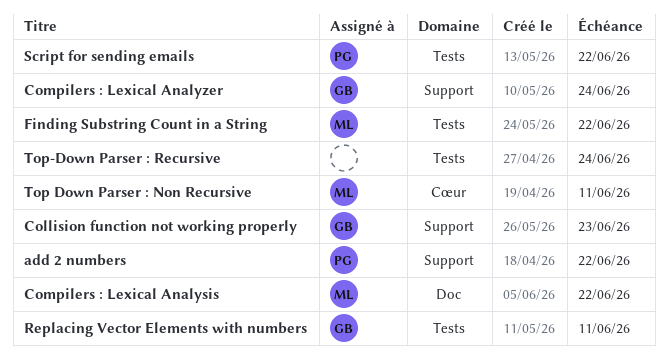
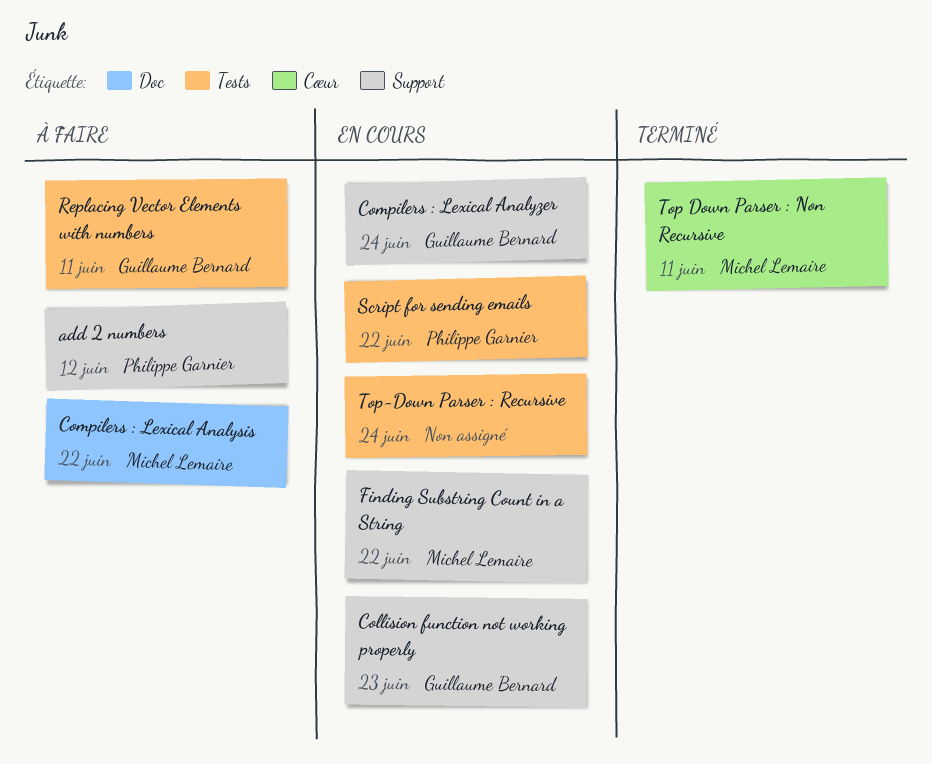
add 2 numbers, due: Jun 22 -> Jun 12
Finding Substring Count in a String, label: Tests -> Support

